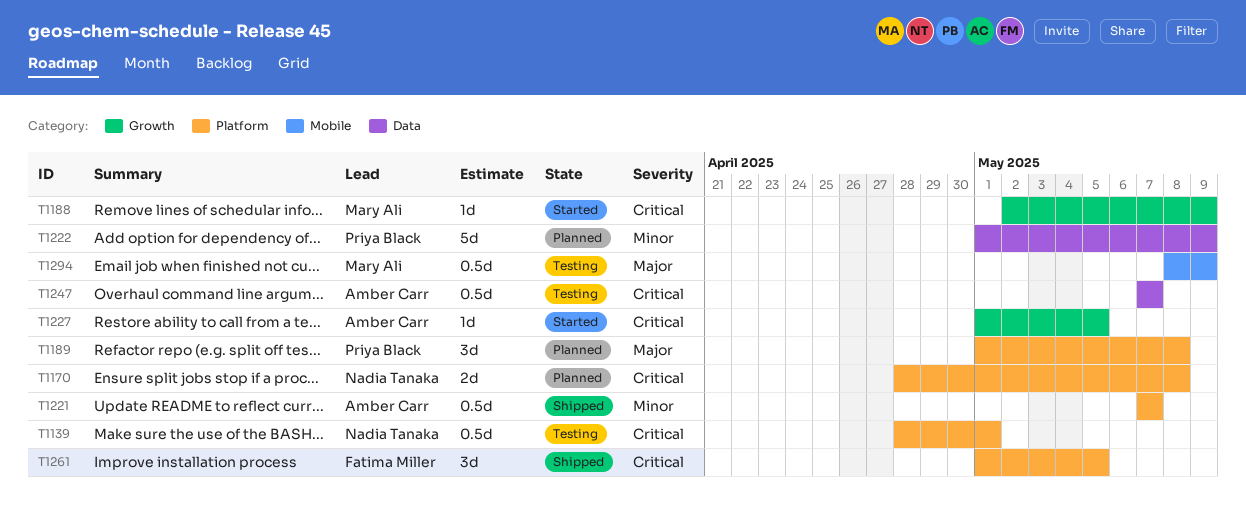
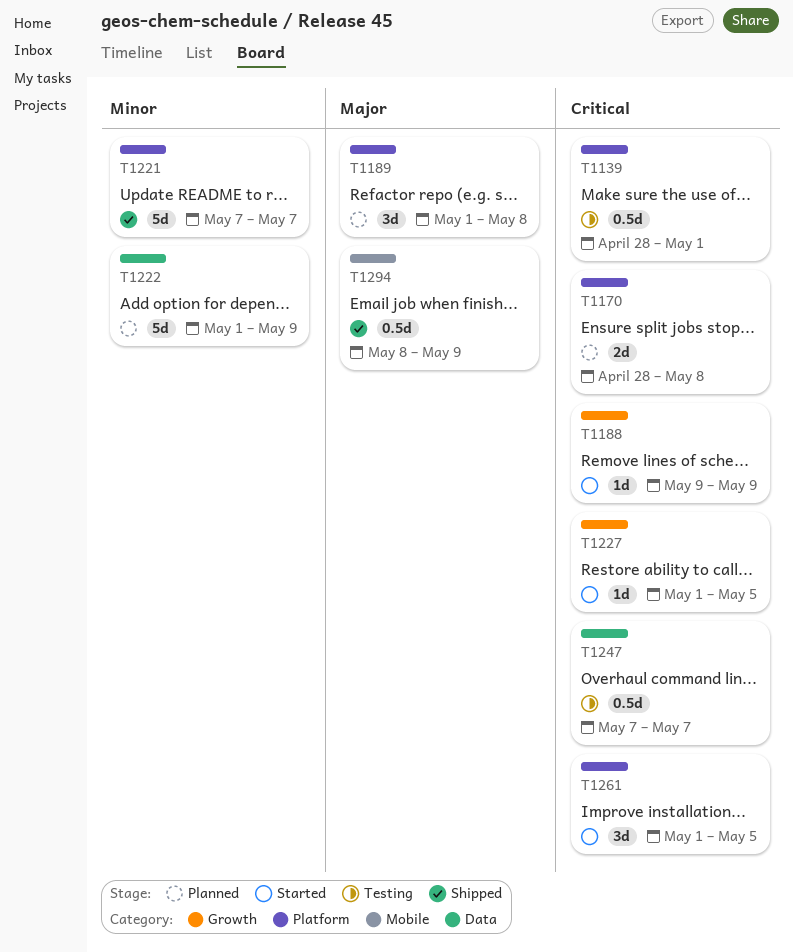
T1188, start: May 2 -> May 9
T1221, estimate: 0.5d -> 5d
T1261, status: Shipped -> Started
T1294, status: Testing -> Shipped

